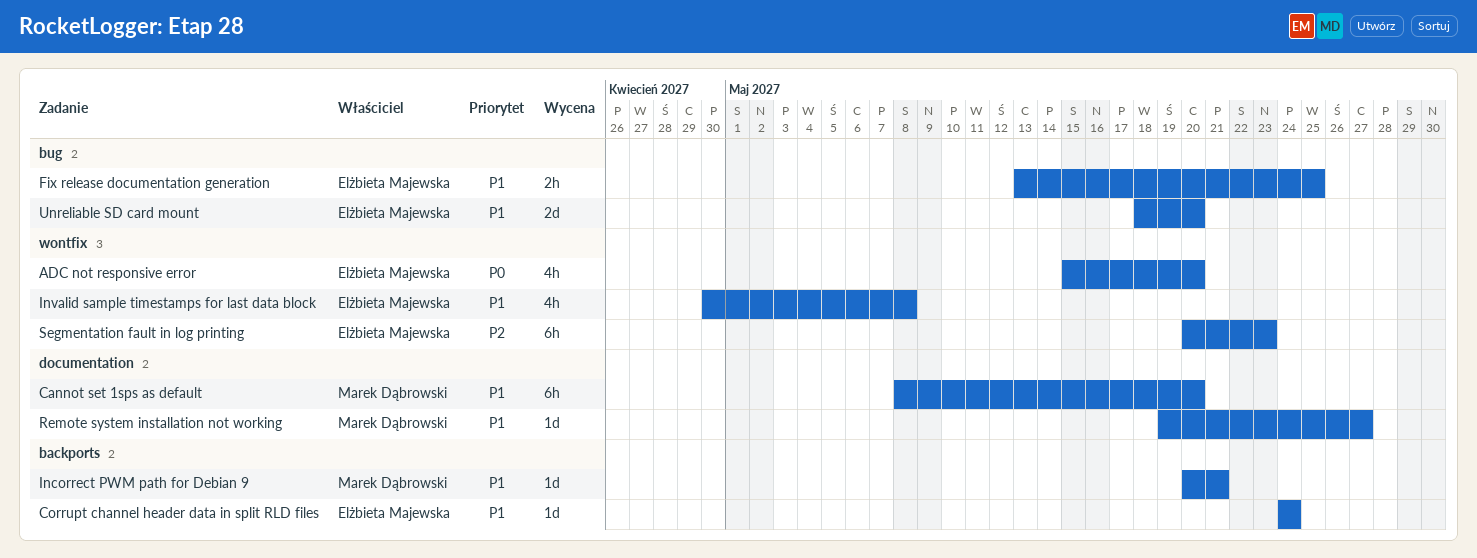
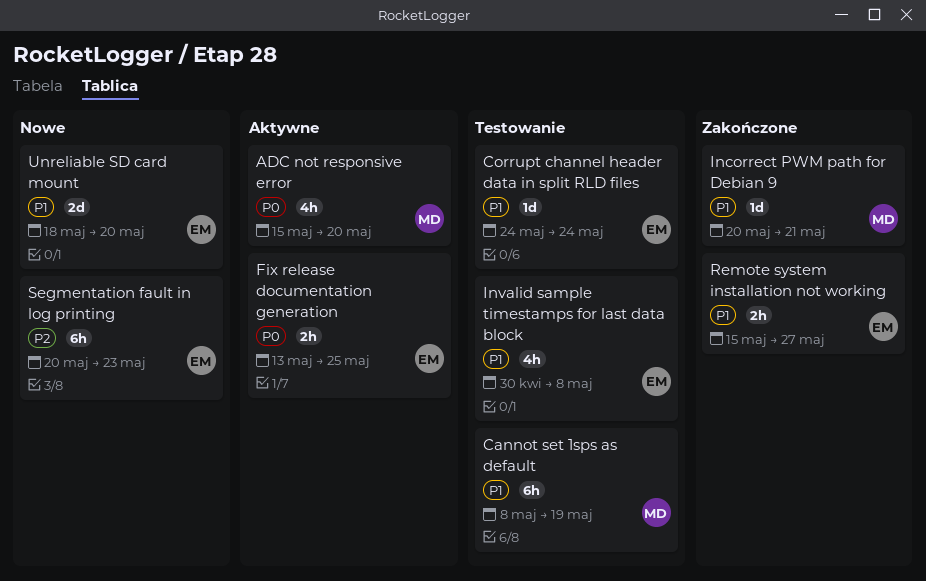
ADC not responsive error, owner: Elżbieta Majewska -> Marek Dąbrowski
Cannot set 1sps as default, due: May 20 -> May 19
Fix release documentation generation, priority: P1 -> P0
Remote system installation not working, owner: Marek Dąbrowski -> Elżbieta Majewska
Remote system installation not working, estimate: 1d -> 2h
Remote system installation not working, start: May 19 -> May 15

